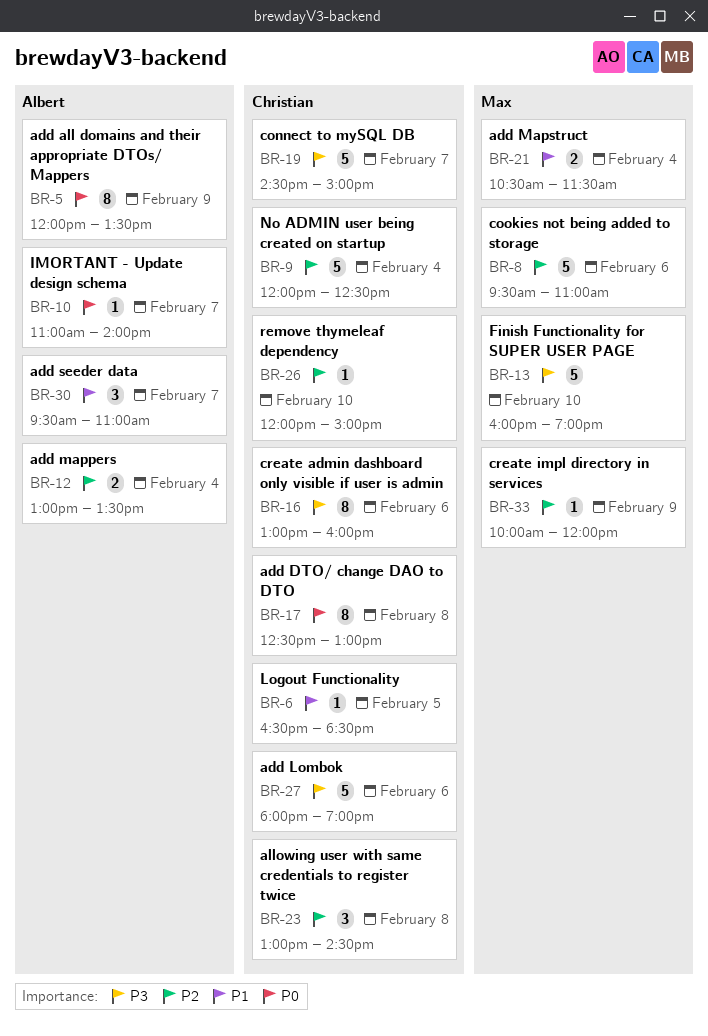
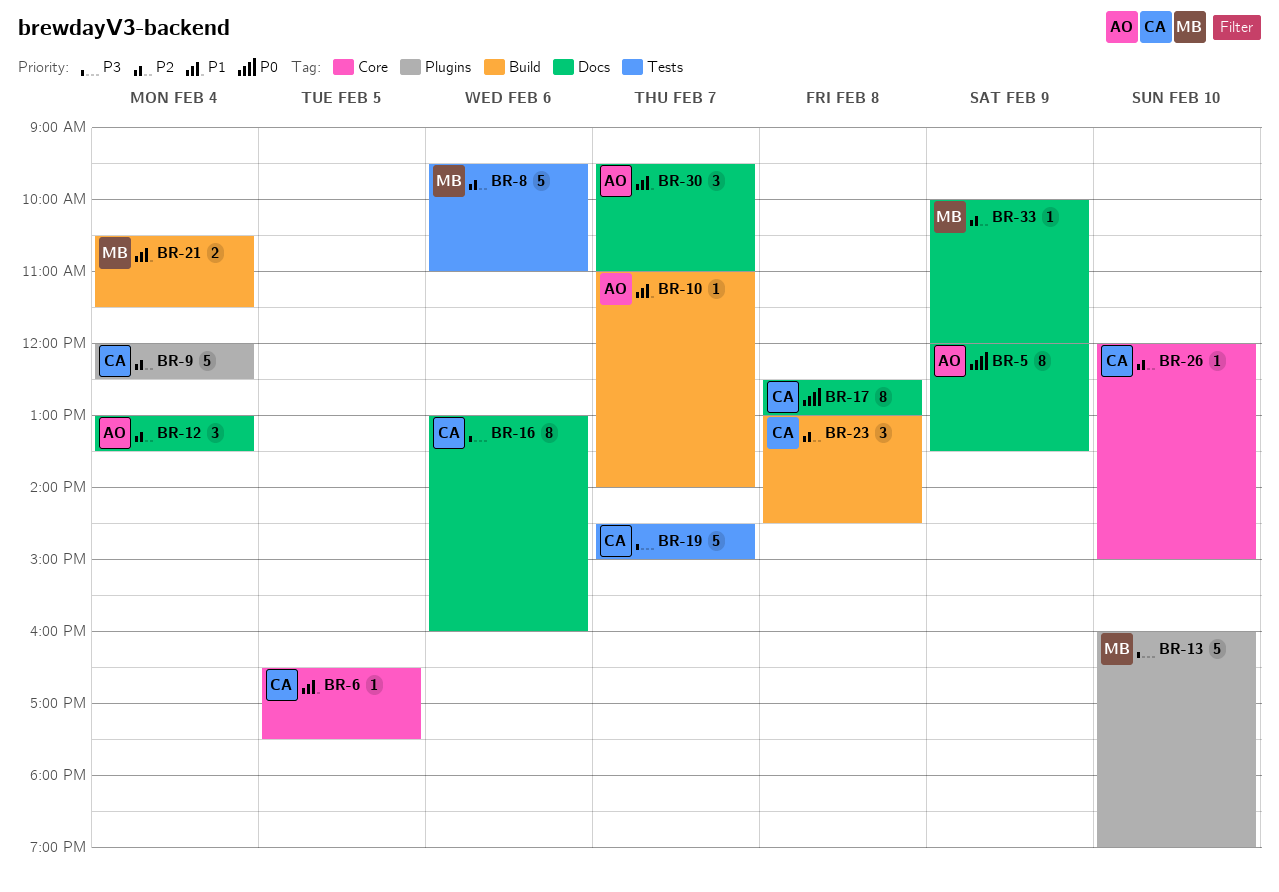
BR-6, ends: 18:30 -> 17:30
BR-10, priority: P0 -> P1
BR-12, estimate: 2 -> 3
BR-27: present -> none

